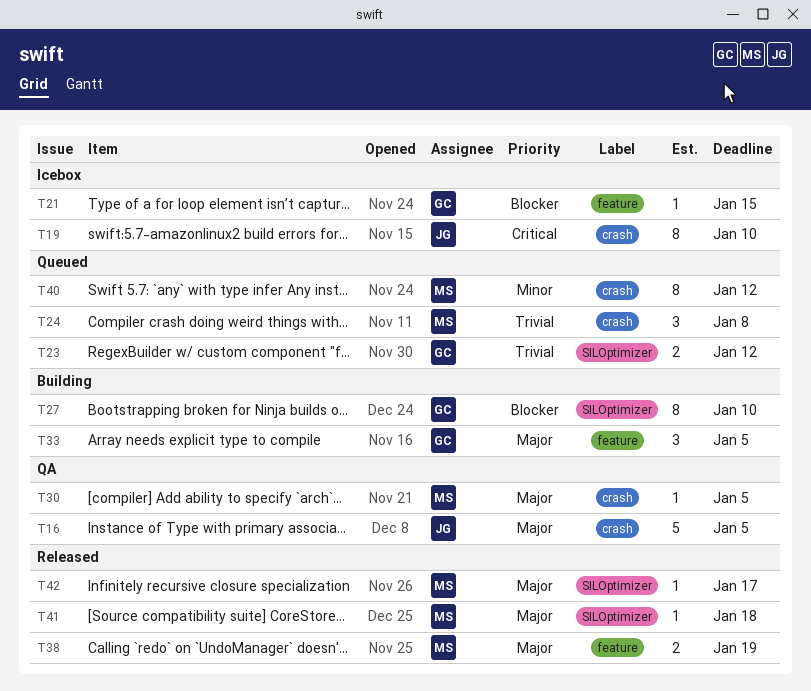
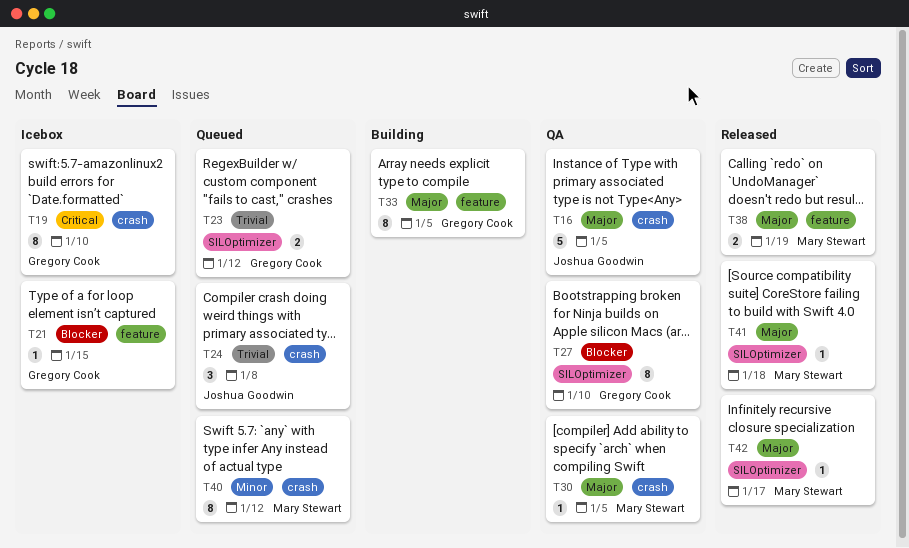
T19, owner: Joshua Goodwin -> Gregory Cook
T24, owner: Mary Stewart -> Joshua Goodwin
T27, status: Building -> QA
T33, estimate: 3 -> 8

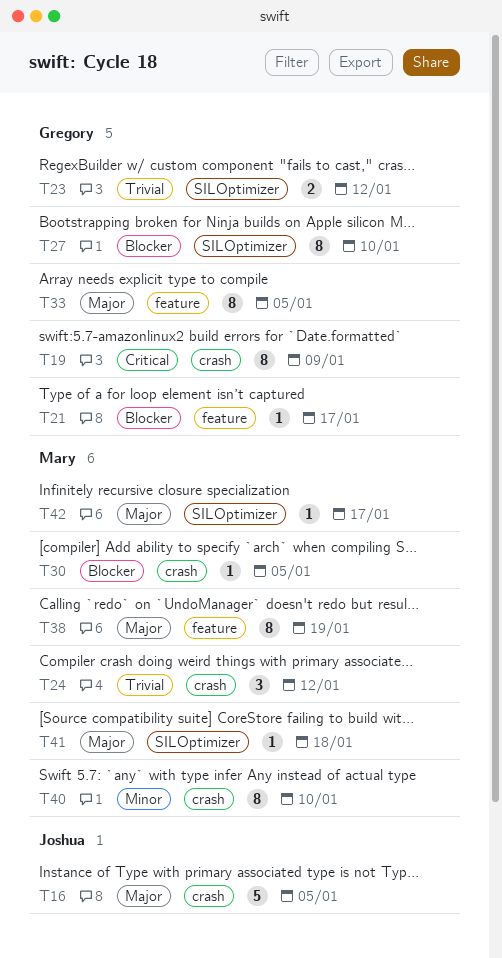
T19, due: Jan 10 -> Jan 9
T21, due: Jan 15 -> Jan 17
T24, owner: Joshua Goodwin -> Mary Stewart
T24, due: Jan 8 -> Jan 12
T30, priority: Major -> Blocker
T38, estimate: 2 -> 8
T40, due: Jan 12 -> Jan 10

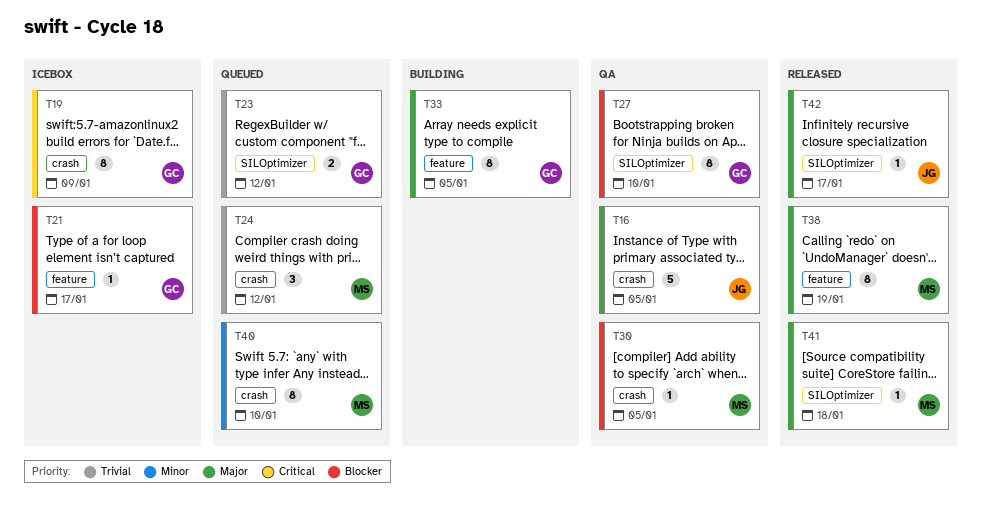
T42, owner: Mary -> Joshua

